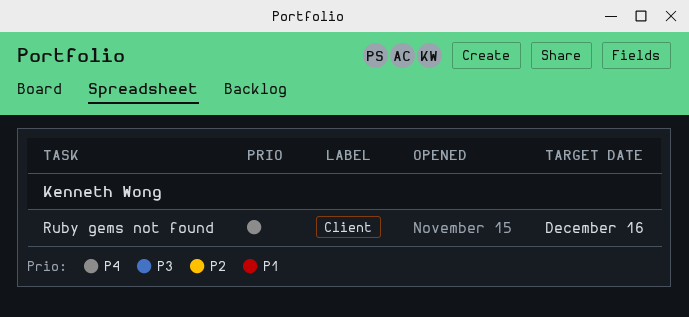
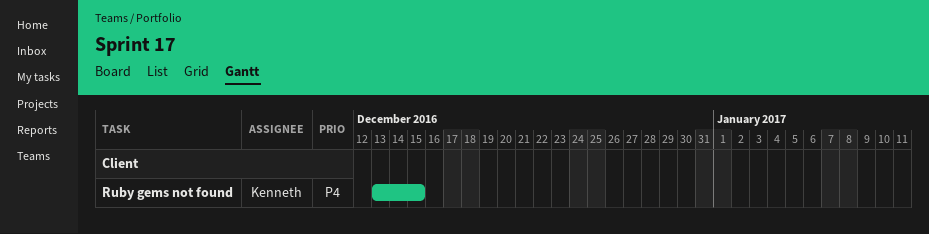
Ruby gems not found, due: Dec 16 -> Dec 15

